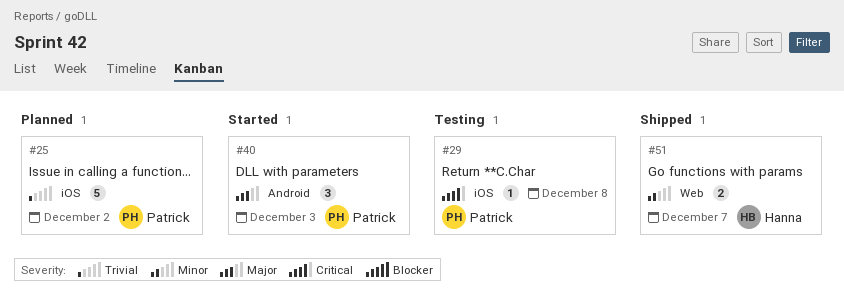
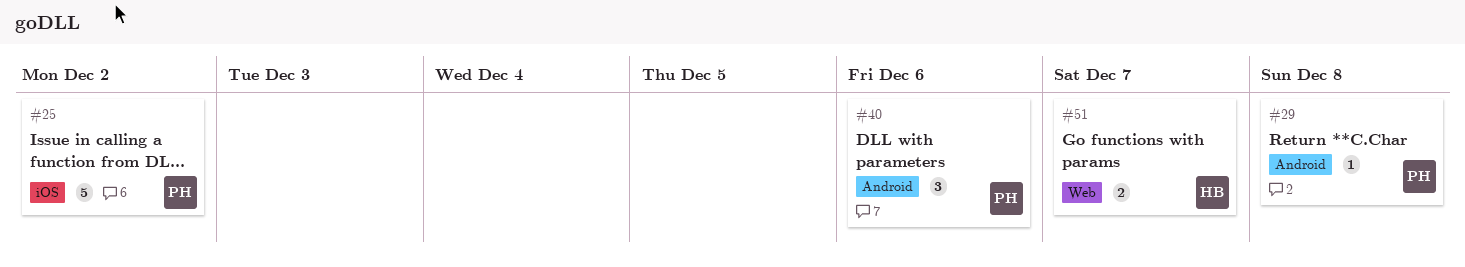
#29, label: iOS -> Android
#40, due: Dec 3 -> Dec 6

